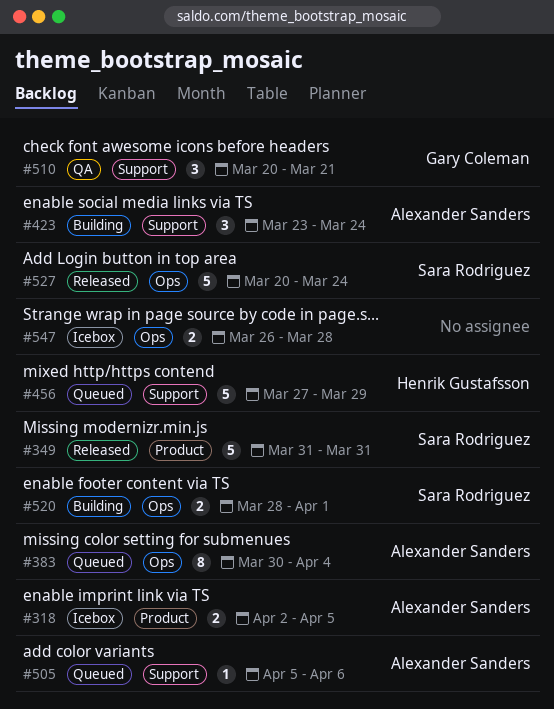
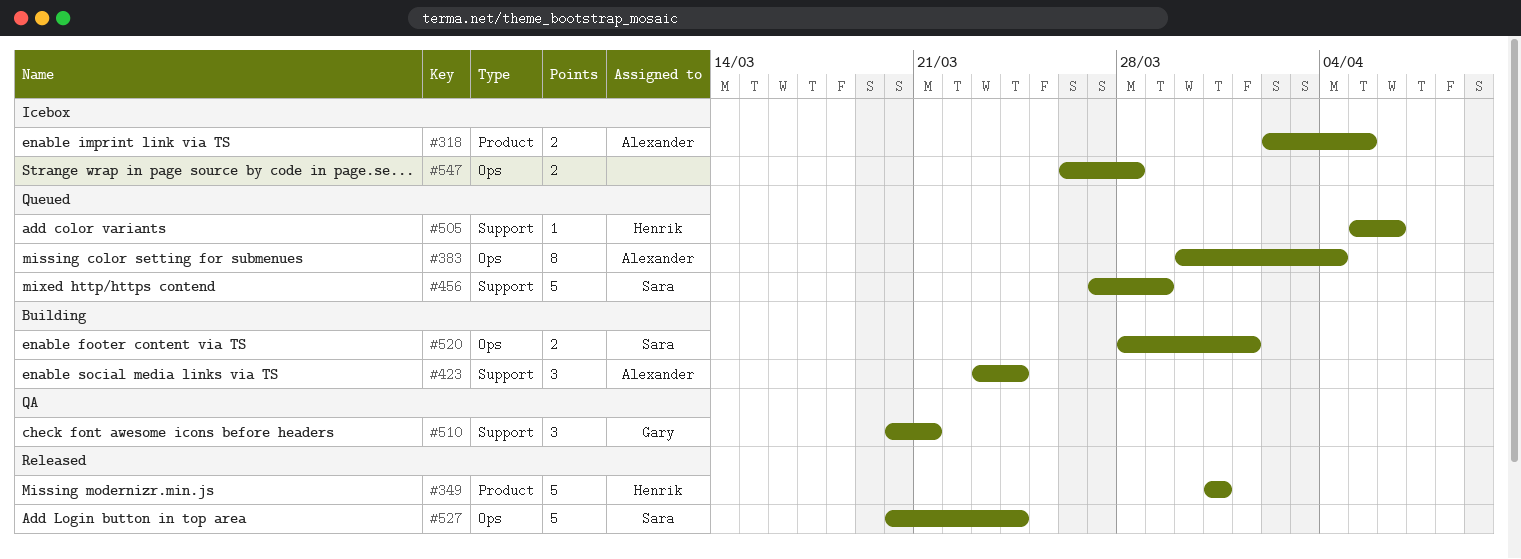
#349, owner: Sara Rodriguez -> Henrik Gustafsson
#456, owner: Henrik Gustafsson -> Sara Rodriguez
#505, owner: Alexander Sanders -> Henrik Gustafsson

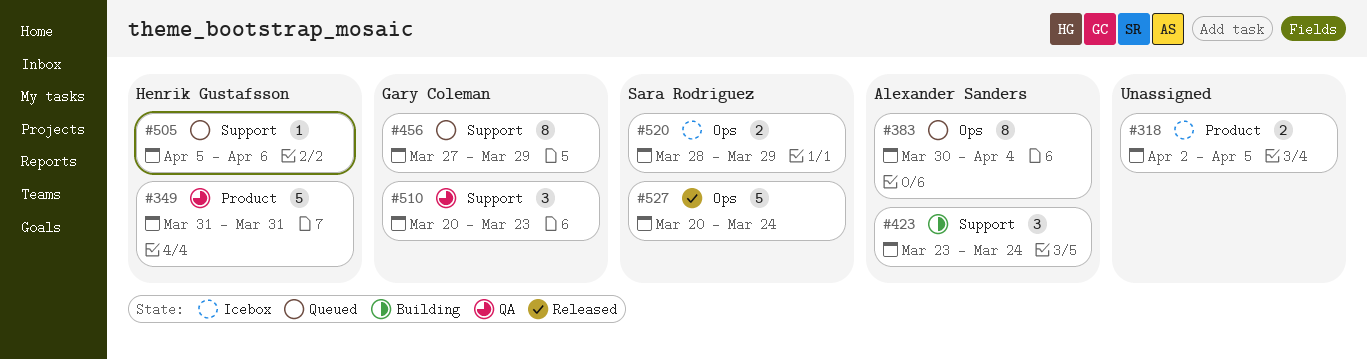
#318, owner: Alexander Sanders -> none
#349, status: Released -> QA
#456, owner: Sara Rodriguez -> Gary Coleman
#456, estimate: 5 -> 8
#510, due: Mar 21 -> Mar 23
#520, status: Building -> Icebox
#520, due: Apr 1 -> Mar 29
#547: present -> none

